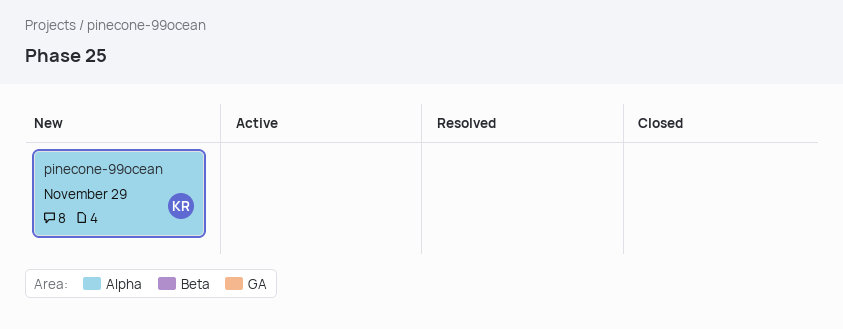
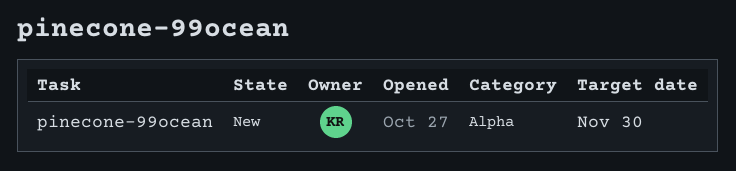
pinecone-99ocean, due: Nov 29 -> Nov 30

